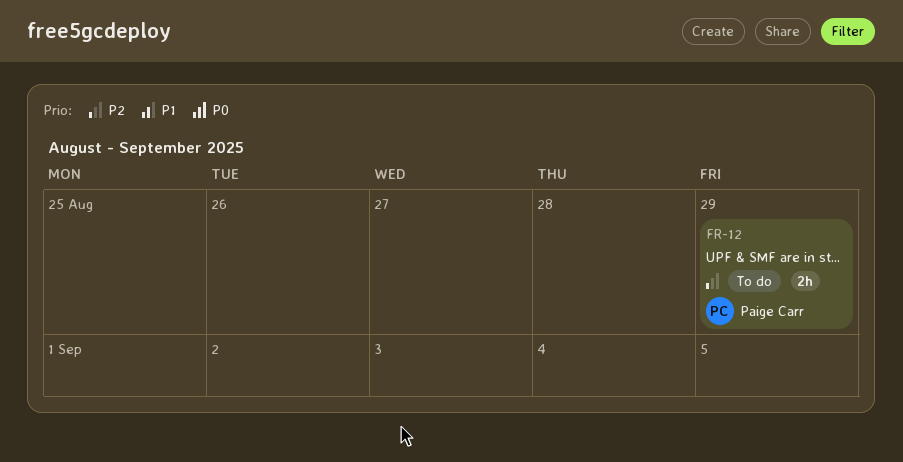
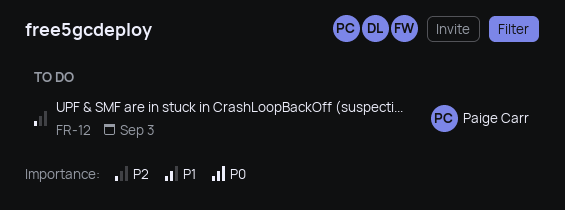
FR-12, due: Aug 29 -> Sep 3

